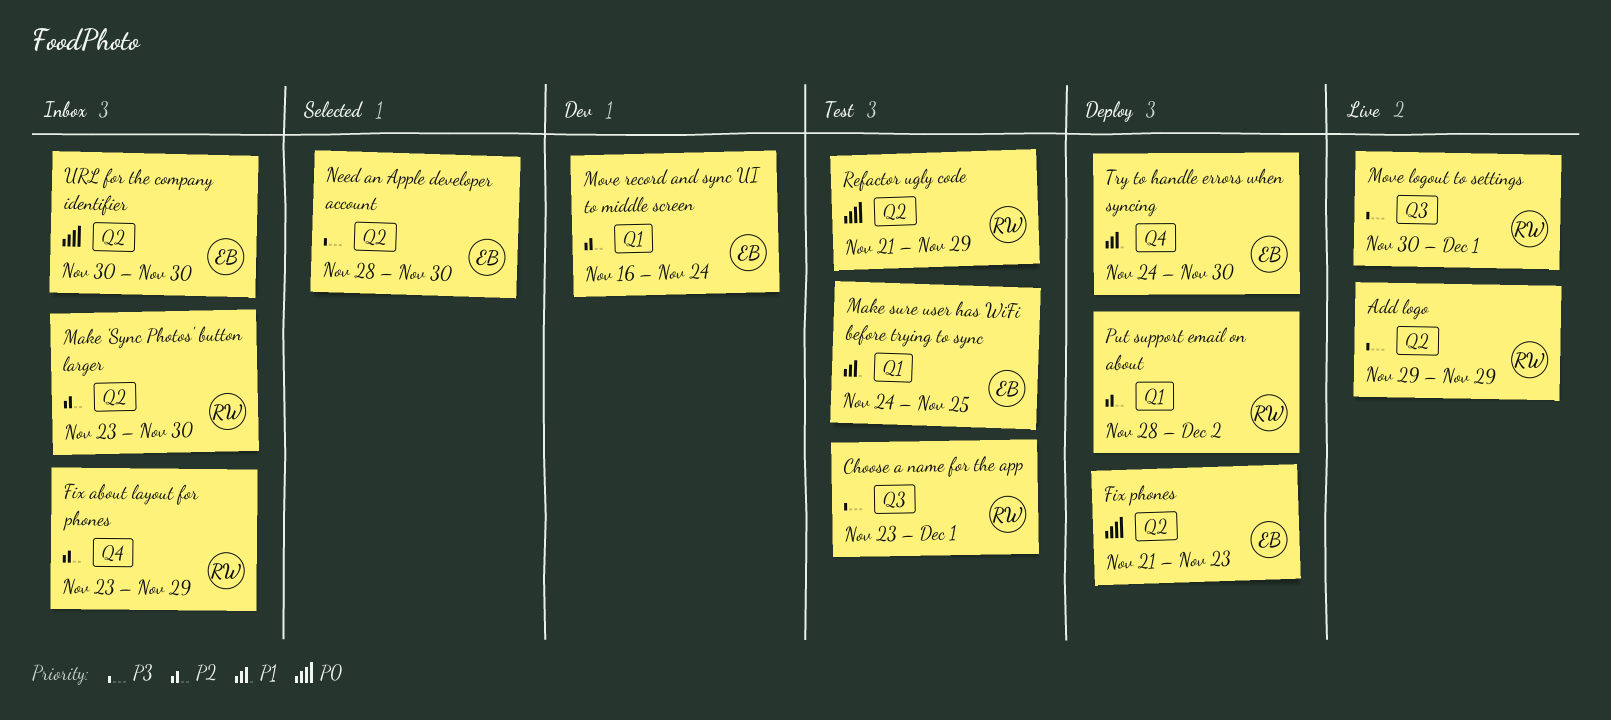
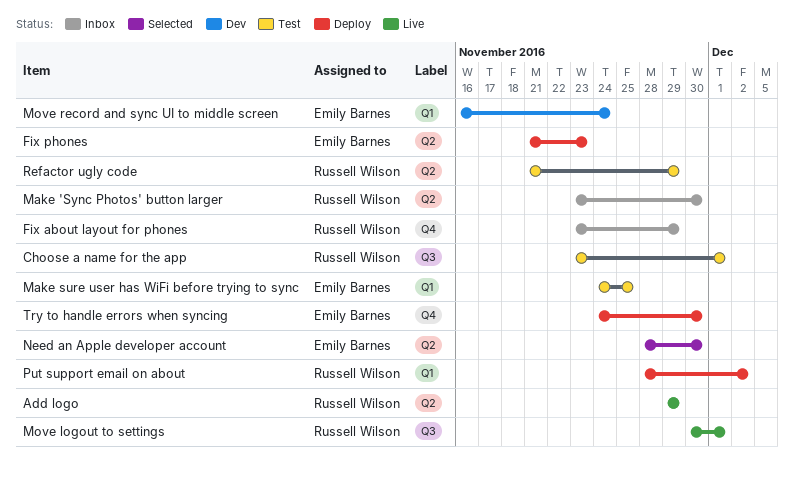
URL for the company identifier: present -> none

